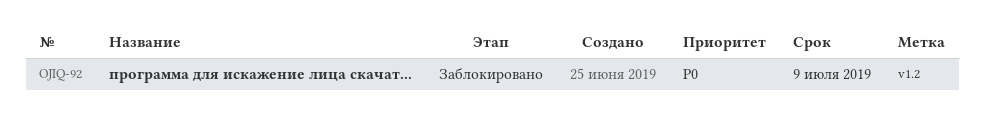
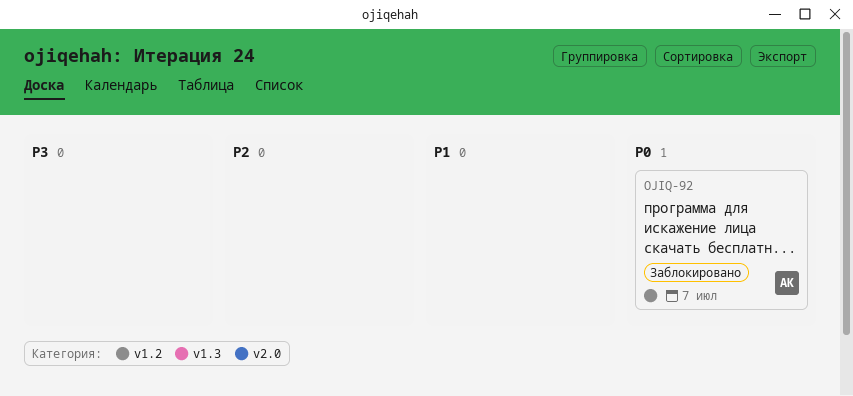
OJIQ-92, due: Jul 9 -> Jul 7

